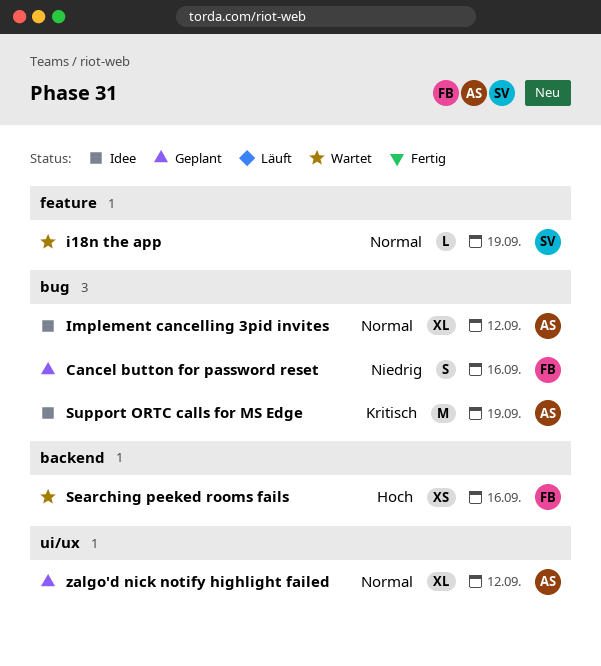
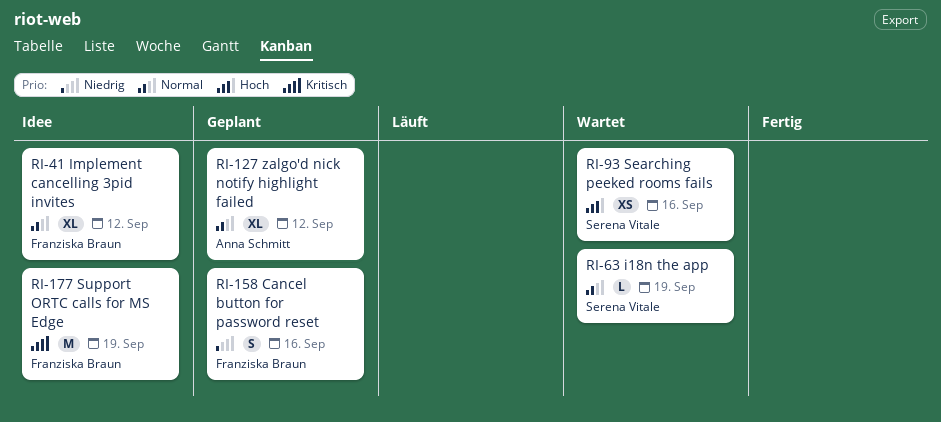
Implement cancelling 3pid invites, owner: Anna Schmitt -> Franziska Braun
Searching peeked rooms fails, owner: Franziska Braun -> Serena Vitale
Support ORTC calls for MS Edge, owner: Anna Schmitt -> Franziska Braun

